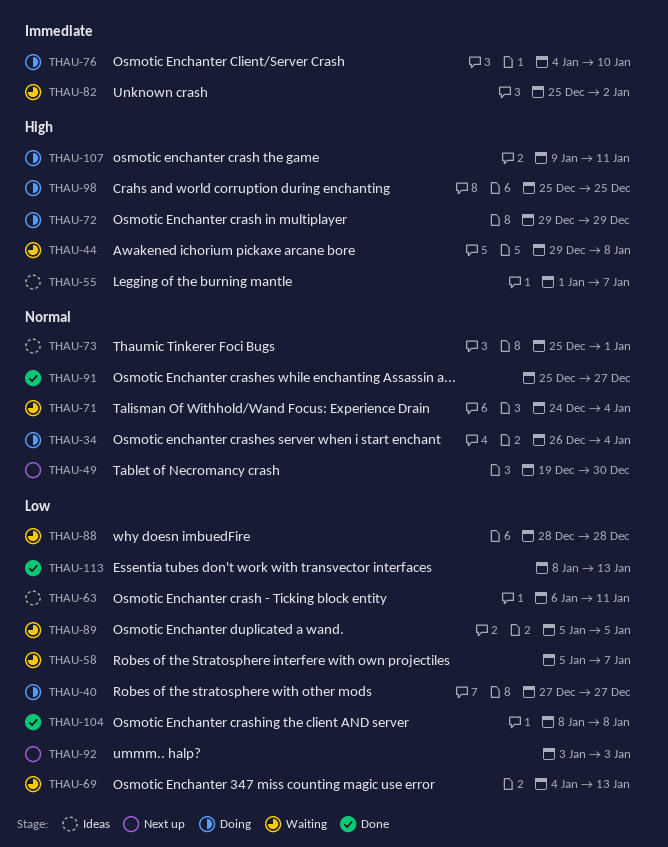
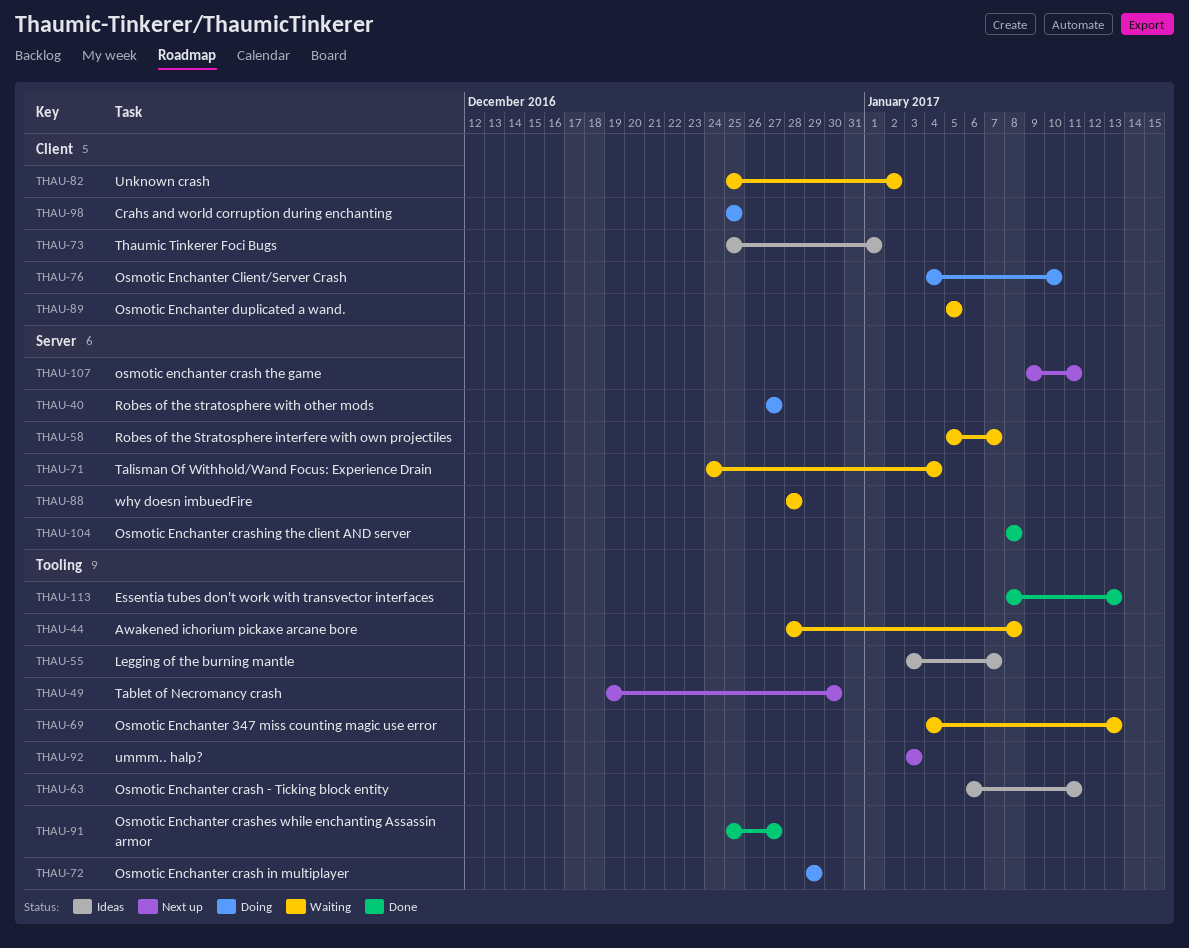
THAU-34: present -> none
THAU-44, start: Dec 29 -> Dec 28
THAU-55, start: Jan 1 -> Jan 3
THAU-107, status: Doing -> Next up

